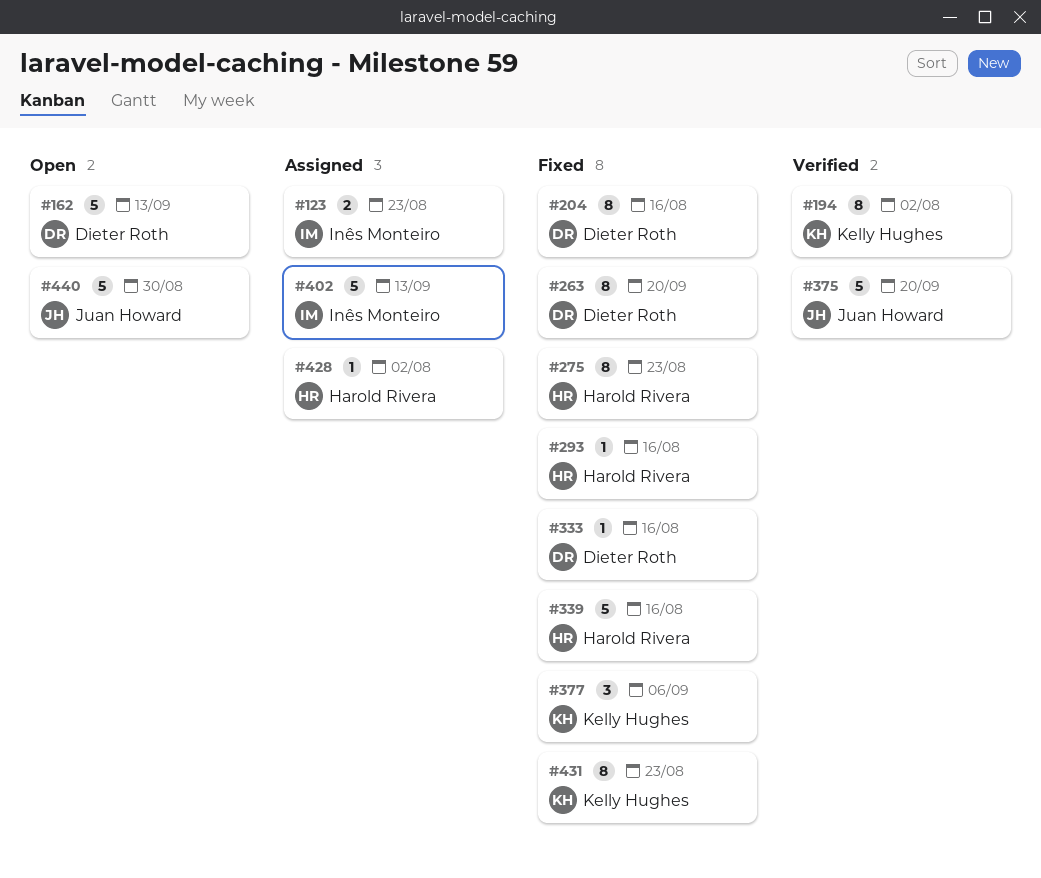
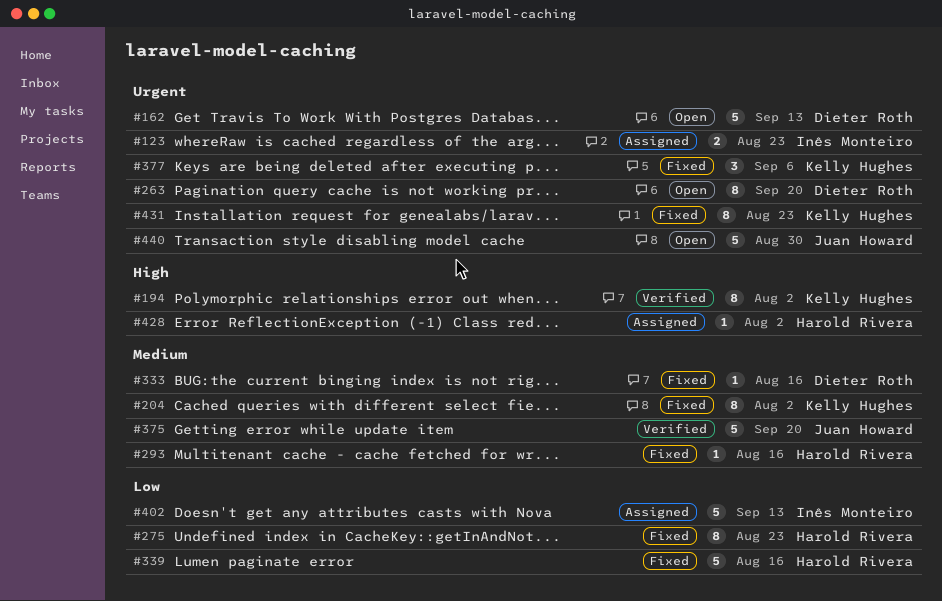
#204, owner: Dieter Roth -> Kelly Hughes
#204, due: Aug 16 -> Aug 2
#263, status: Fixed -> Open

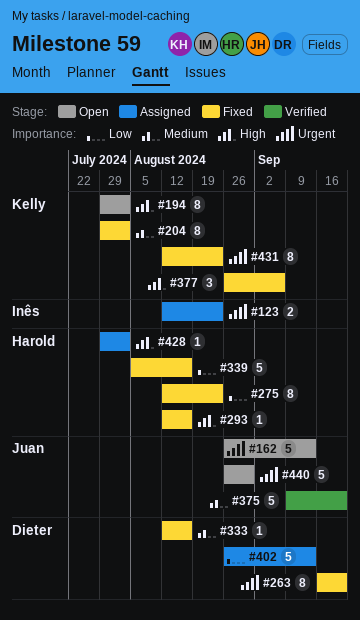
#162, owner: Dieter Roth -> Juan Howard
#194, status: Verified -> Open
#263, status: Open -> Fixed
#293, priority: Medium -> High
#377, priority: Urgent -> High
#402, owner: Inês Monteiro -> Dieter Roth

